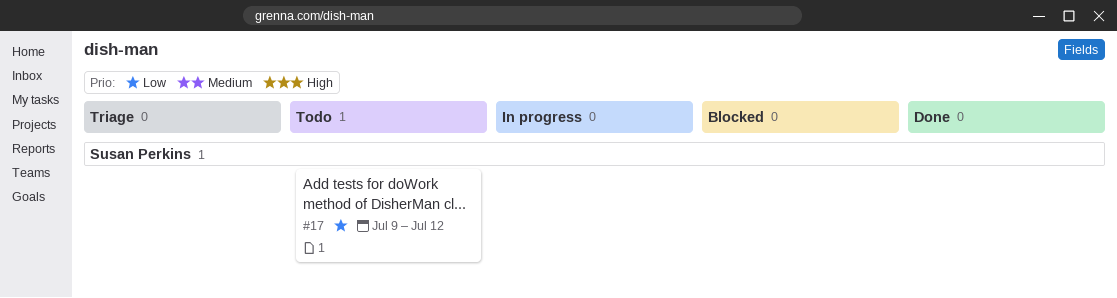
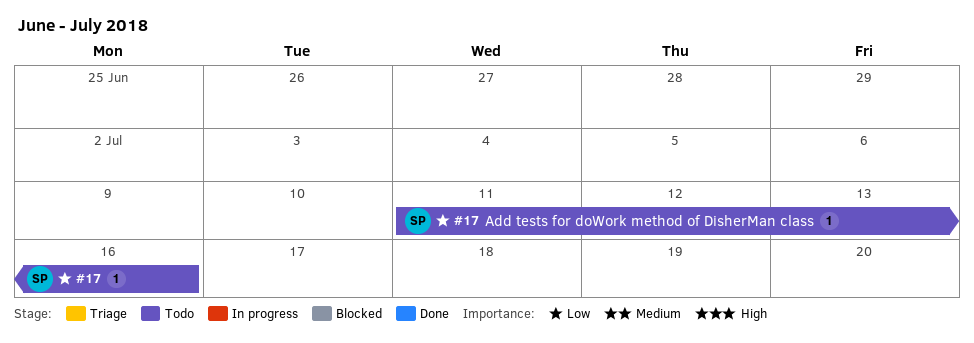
#17, start: Jul 9 -> Jul 11
#17, due: Jul 12 -> Jul 16

